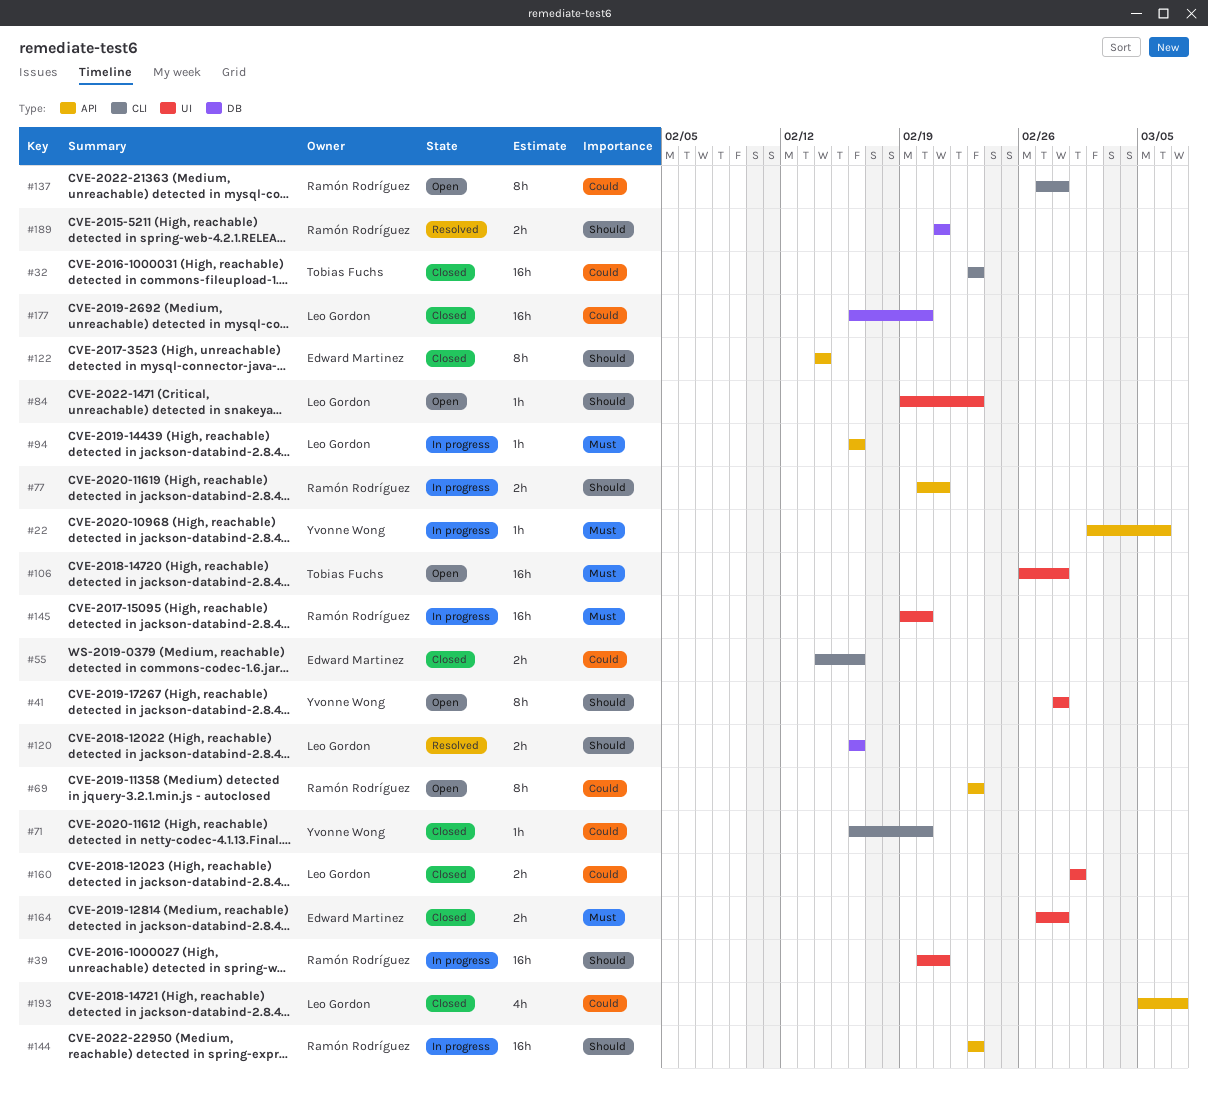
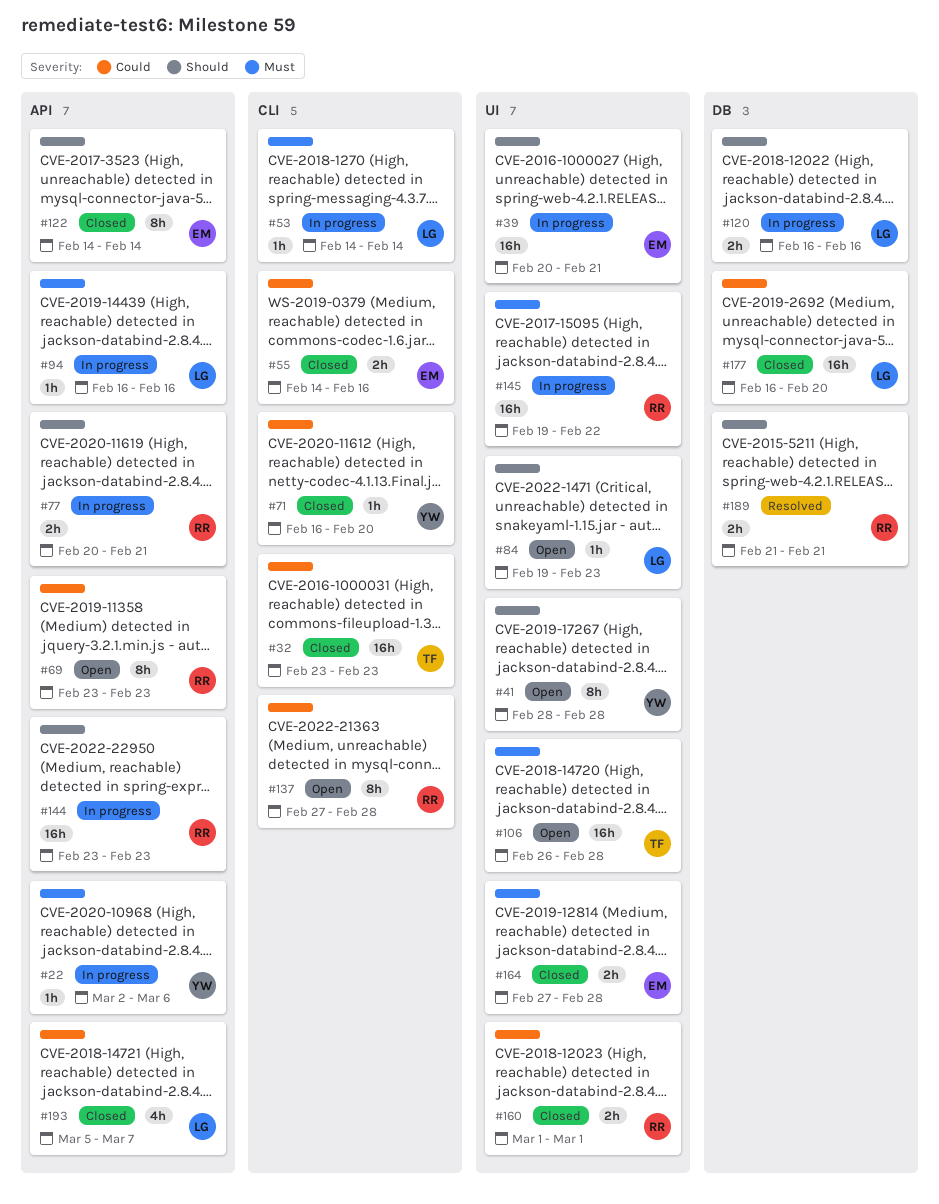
#39, owner: Ramón Rodríguez -> Edward Martinez
#53: none -> present
#120, status: Resolved -> In progress
#145, due: Feb 20 -> Feb 22
#160, owner: Leo Gordon -> Ramón Rodríguez

